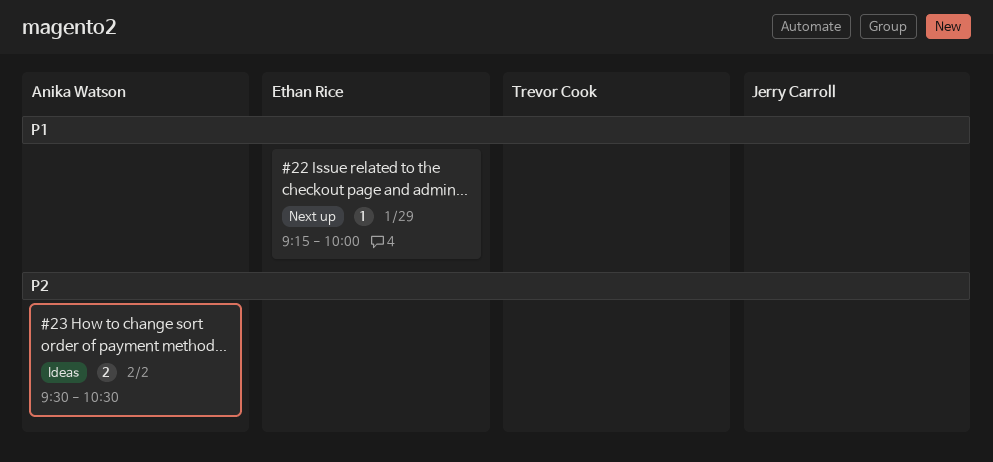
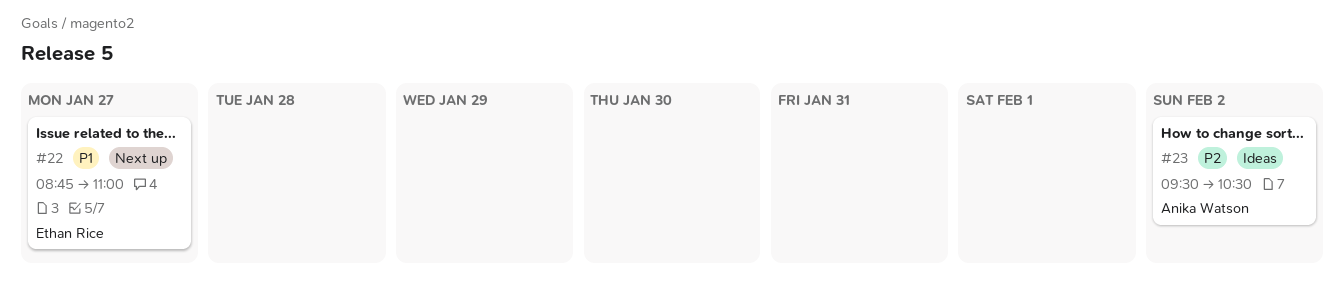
#22, day: Jan 29 -> Jan 27
#22, begins: 09:15 -> 08:45
#22, ends: 10:00 -> 11:00

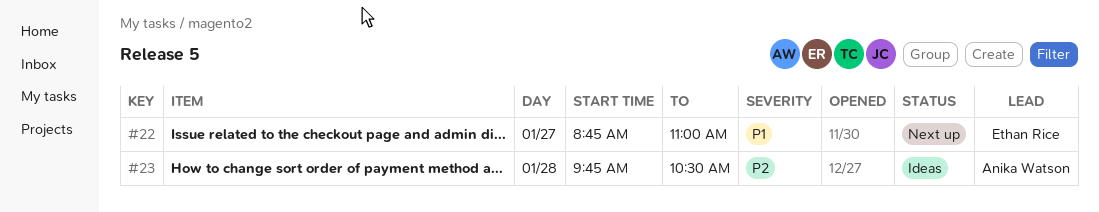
#23, day: Feb 2 -> Jan 28
#23, begins: 09:30 -> 09:45

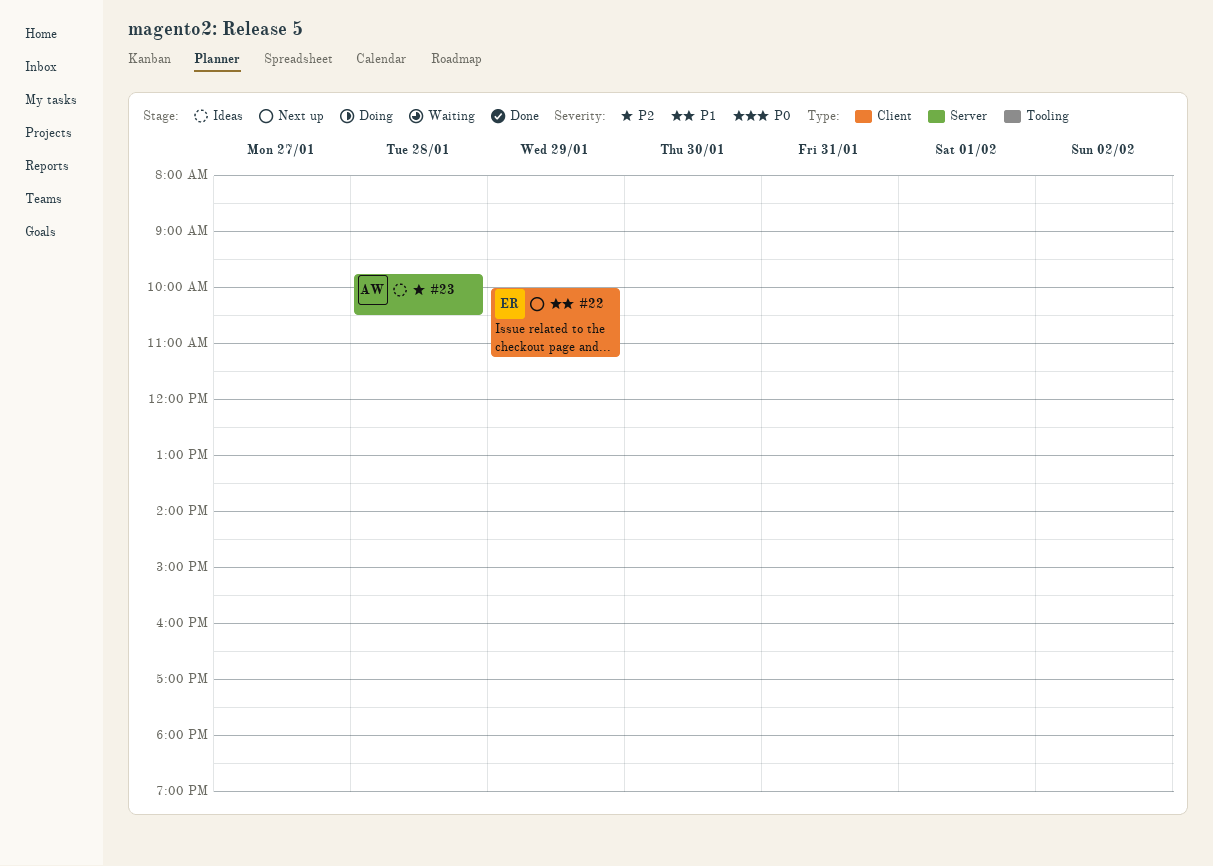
#22, day: Jan 27 -> Jan 29
#22, begins: 08:45 -> 10:00
#22, ends: 11:00 -> 11:15

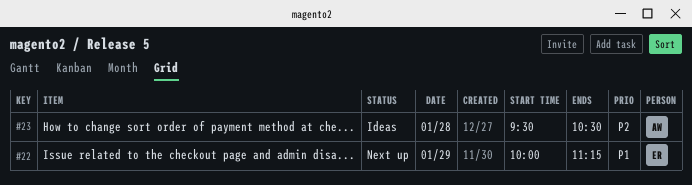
#23, begins: 09:45 -> 09:30

